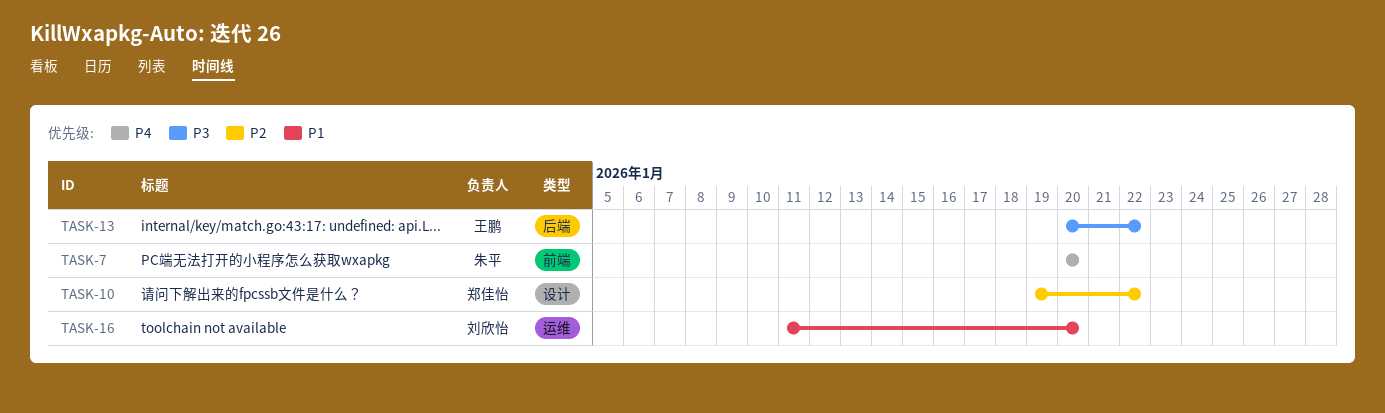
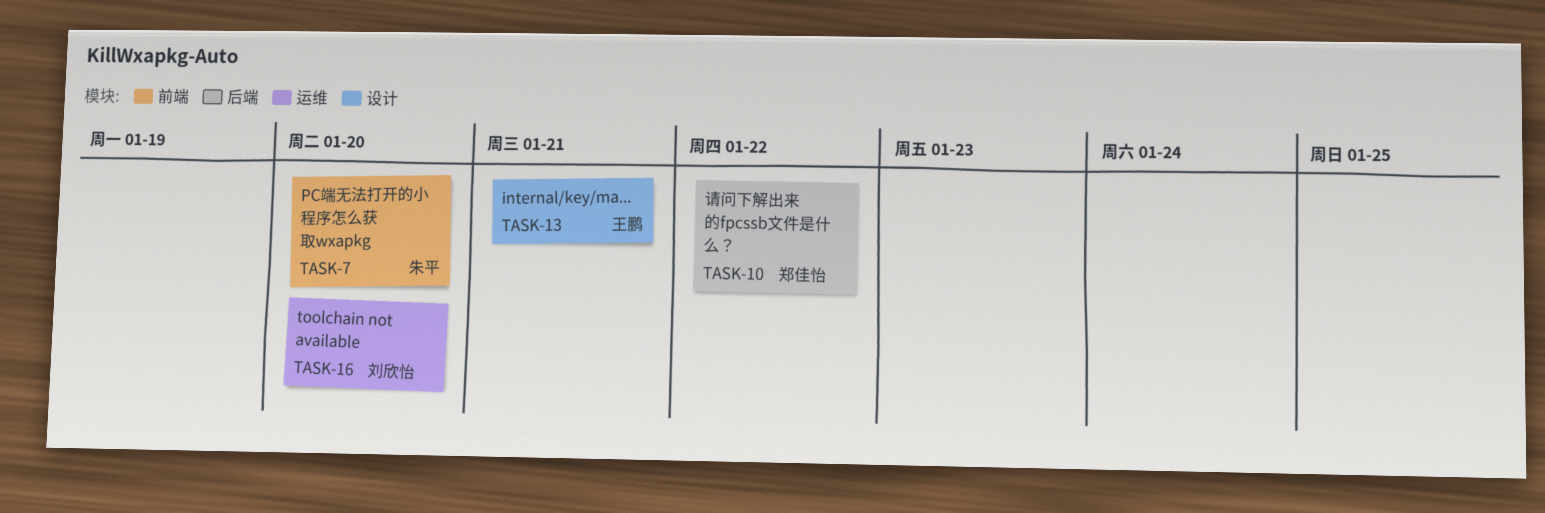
TASK-10, label: 设计 -> 后端
TASK-13, label: 后端 -> 设计
TASK-13, due: Jan 22 -> Jan 21

